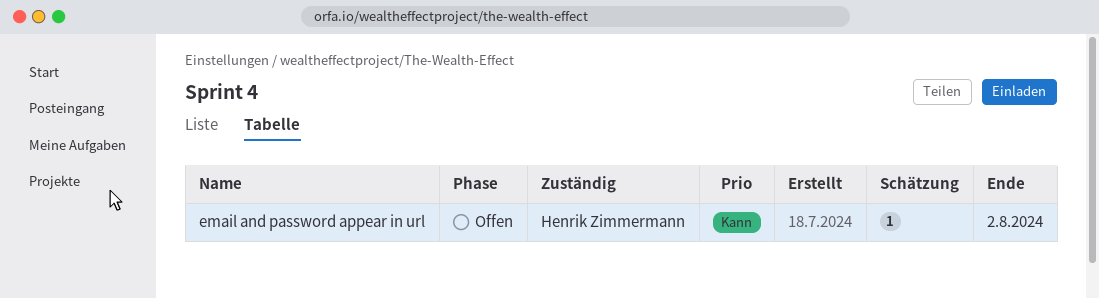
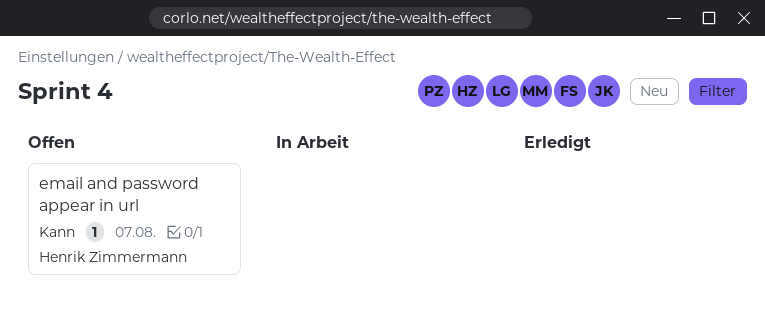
email and password appear in url, due: Aug 2 -> Aug 7

